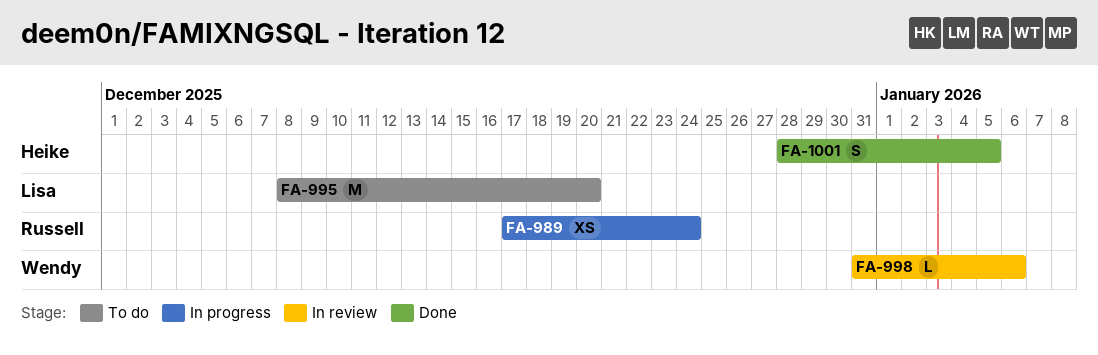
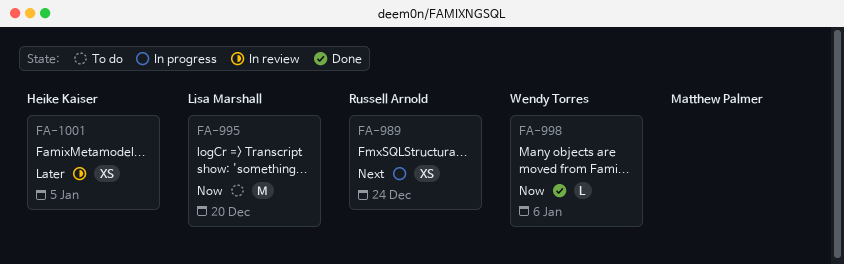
FA-998, status: In review -> Done
FA-1001, status: Done -> In review
FA-1001, estimate: S -> XS

